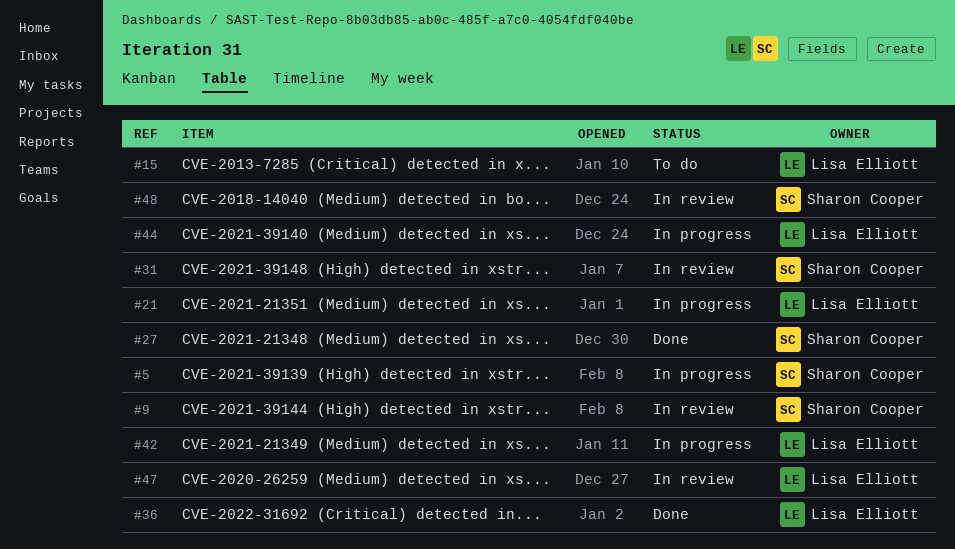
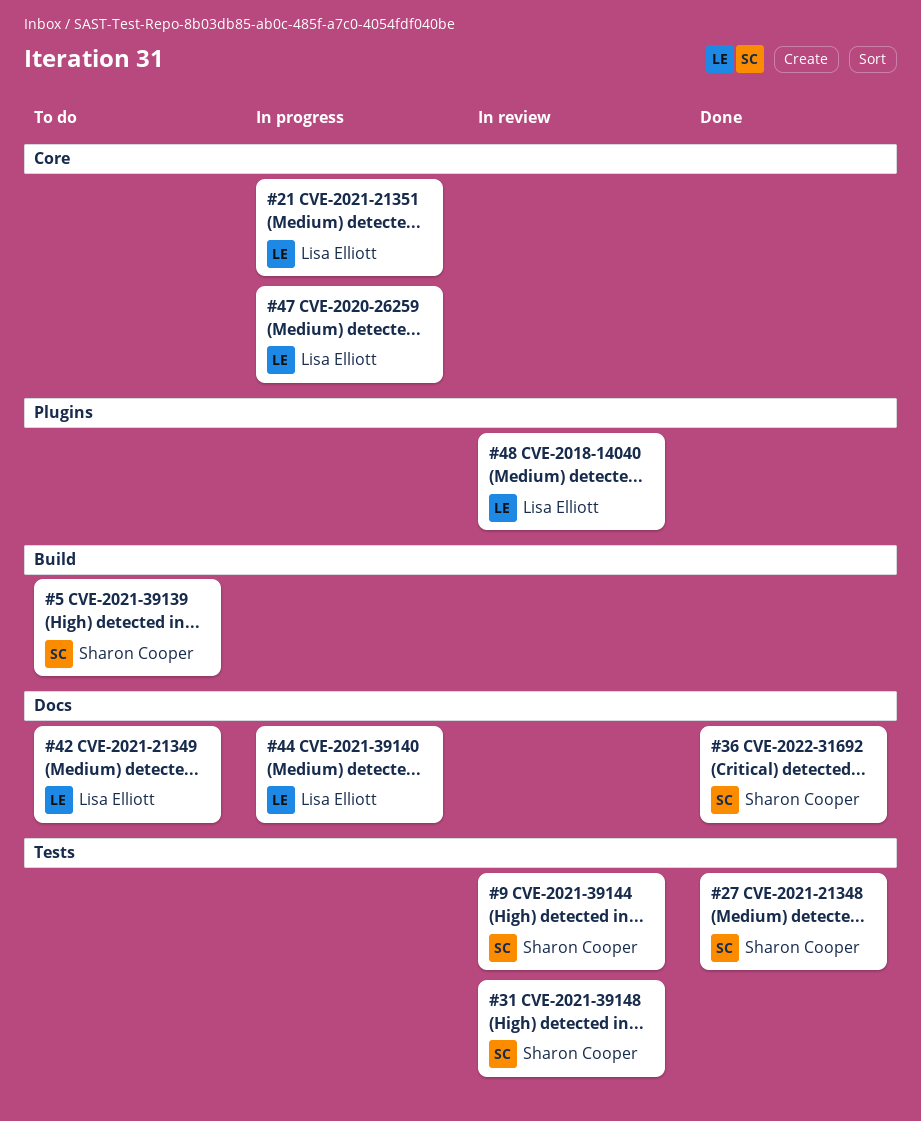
#5, status: In progress -> To do
#15: present -> none
#36, owner: Lisa Elliott -> Sharon Cooper
#42, status: In progress -> To do
#47, status: In review -> In progress
#48, owner: Sharon Cooper -> Lisa Elliott

